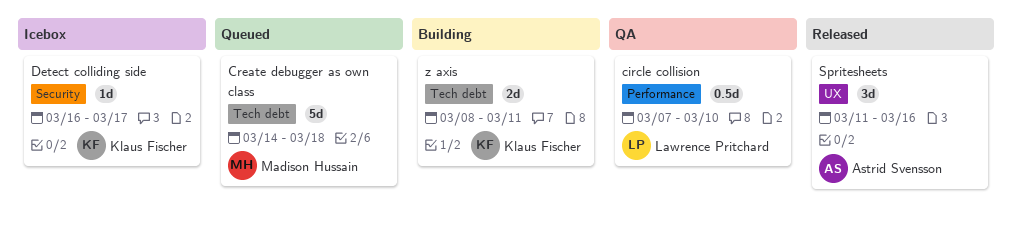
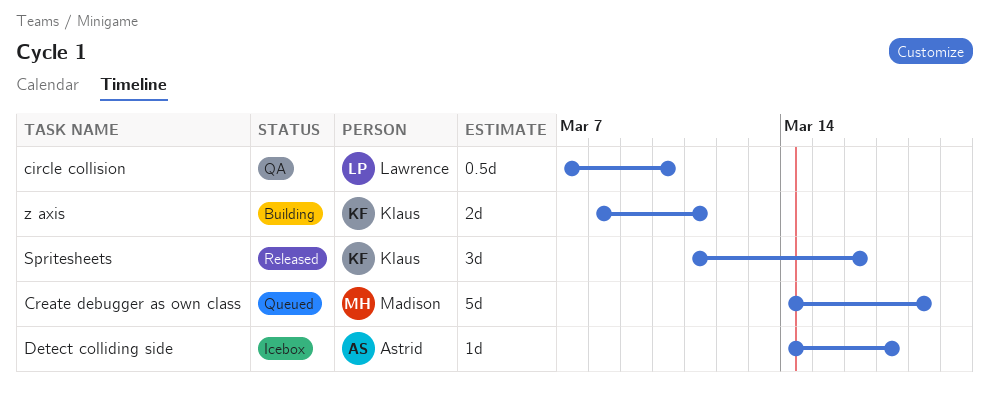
Detect colliding side, owner: Klaus Fischer -> Astrid Svensson
Detect colliding side, start: Mar 16 -> Mar 14
Spritesheets, owner: Astrid Svensson -> Klaus Fischer

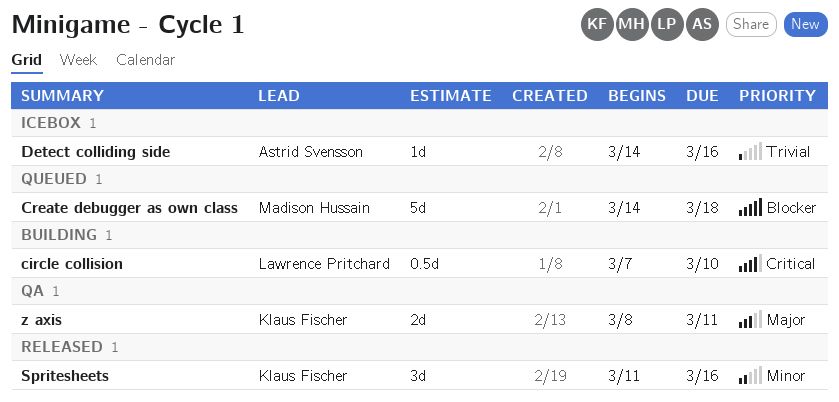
circle collision, status: QA -> Building
Detect colliding side, due: Mar 17 -> Mar 16
z axis, status: Building -> QA

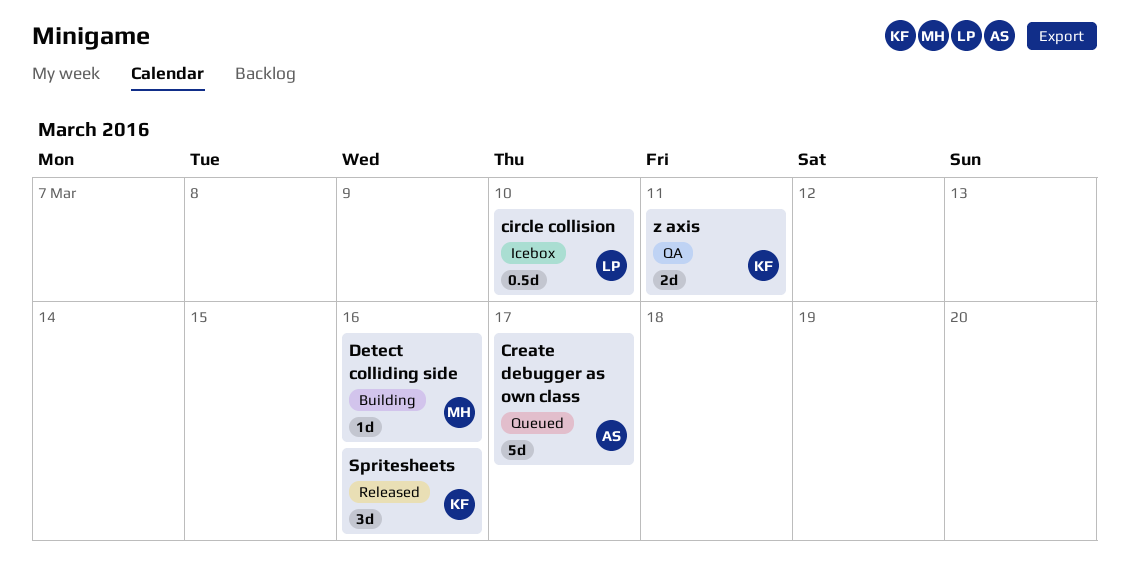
circle collision, status: Building -> Icebox
Create debugger as own class, owner: Madison Hussain -> Astrid Svensson
Create debugger as own class, due: Mar 18 -> Mar 17
Detect colliding side, status: Icebox -> Building
Detect colliding side, owner: Astrid Svensson -> Madison Hussain

